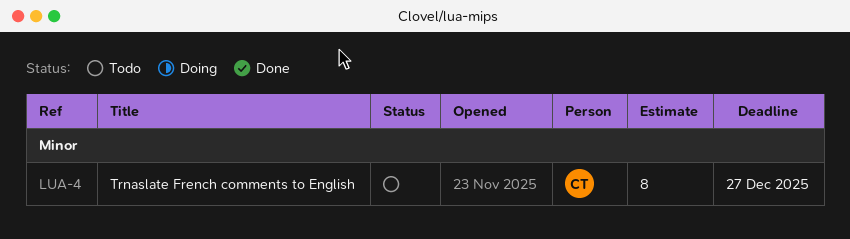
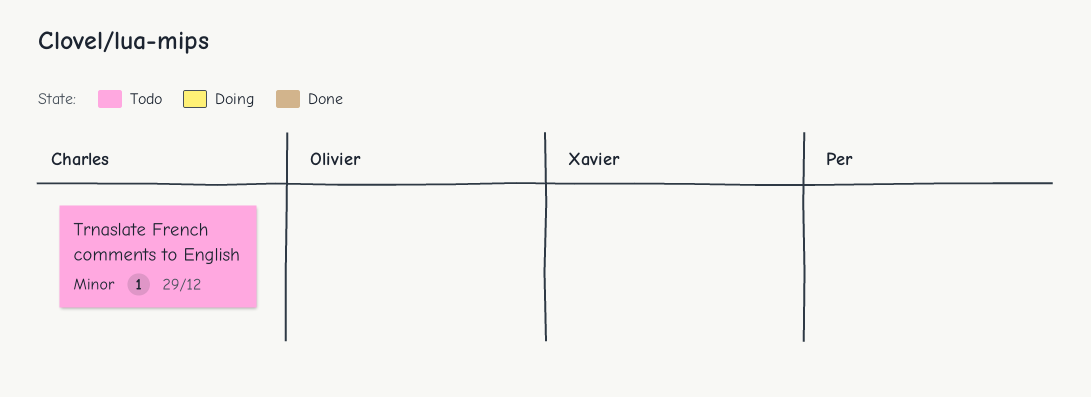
Trnaslate French comments to English, estimate: 8 -> 1
Trnaslate French comments to English, due: Dec 27 -> Dec 29

